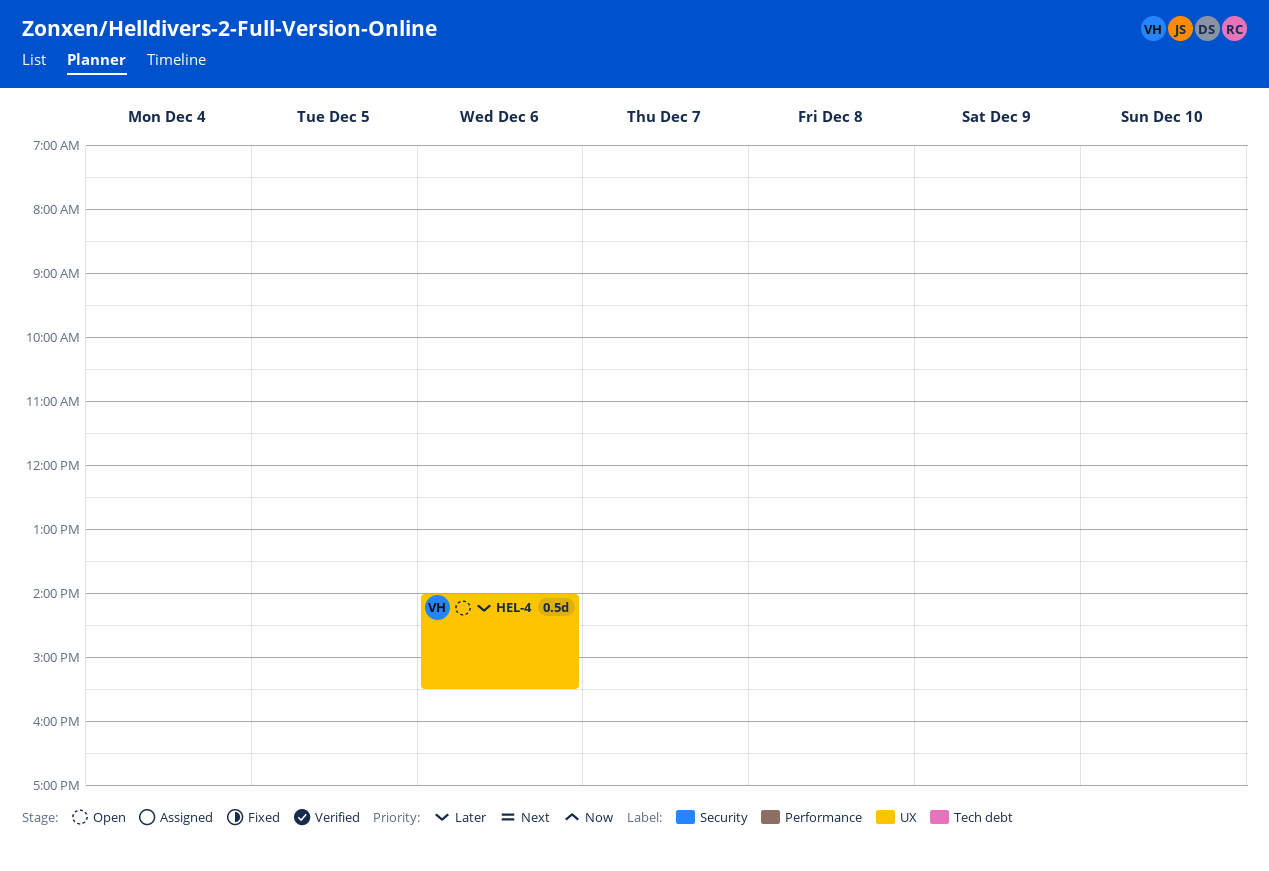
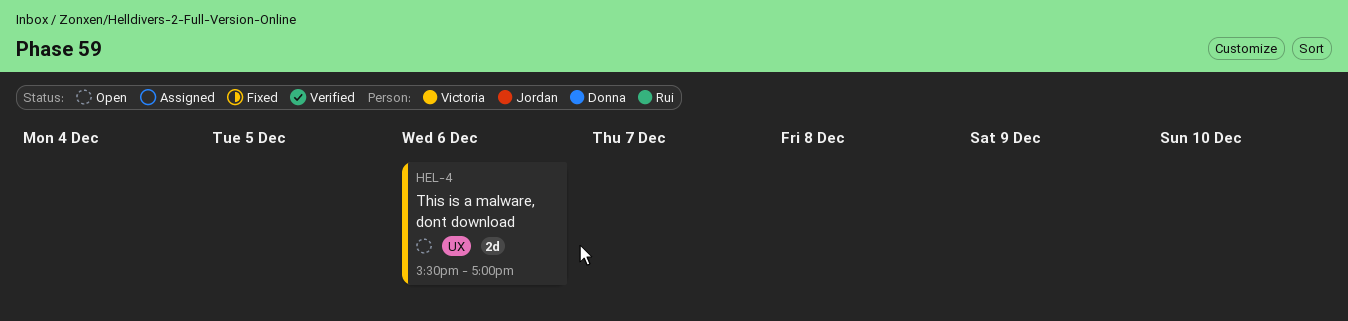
HEL-4, estimate: 0.5d -> 2d
HEL-4, begins: 14:00 -> 15:30
HEL-4, ends: 15:30 -> 17:00

